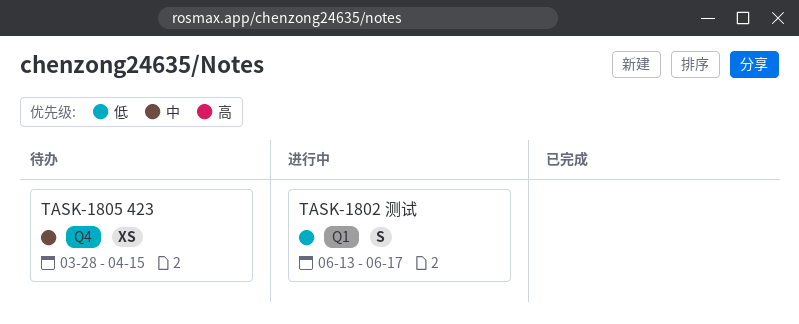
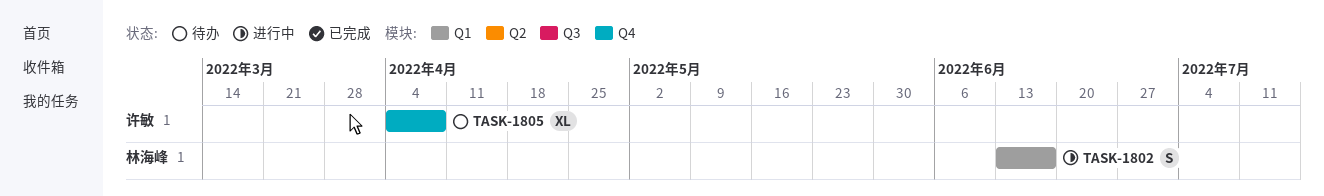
TASK-1805, estimate: XS -> XL
TASK-1805, start: Mar 28 -> Apr 4
TASK-1805, due: Apr 15 -> Apr 8

